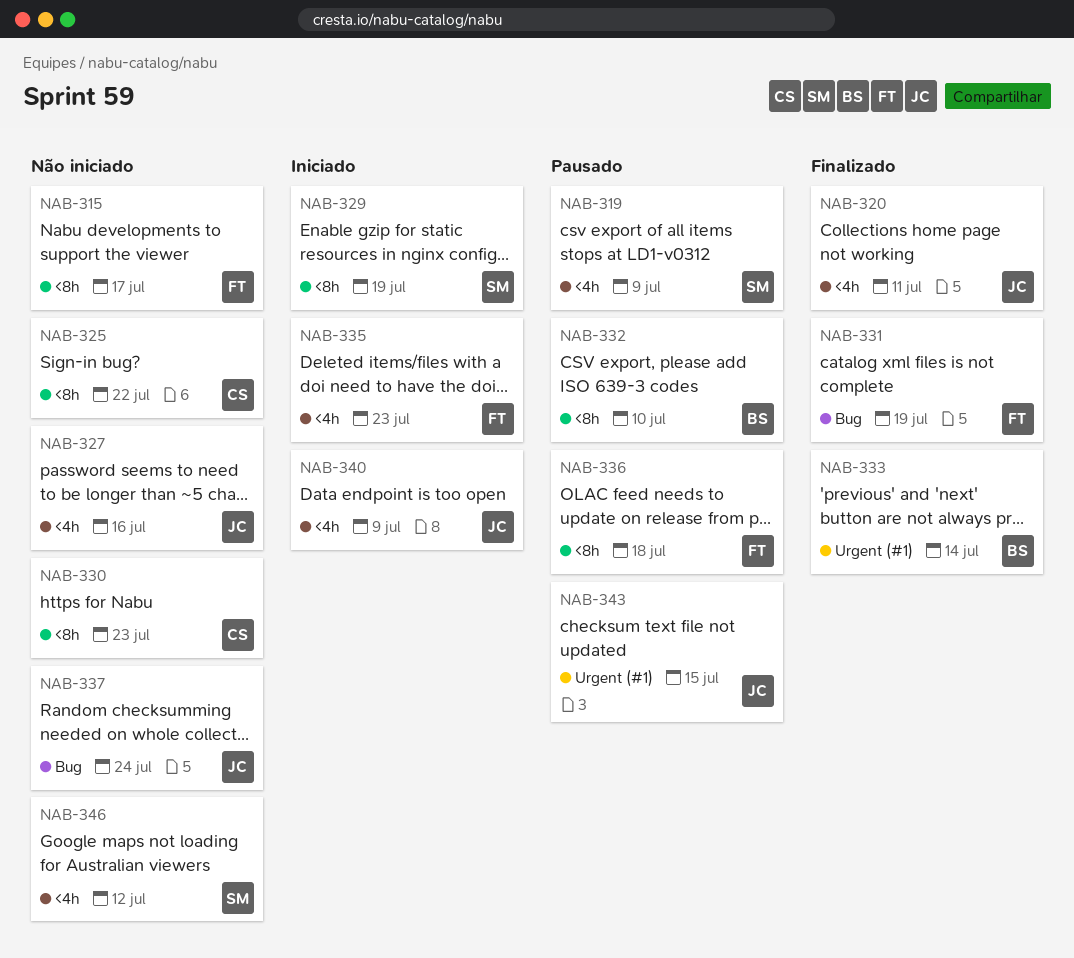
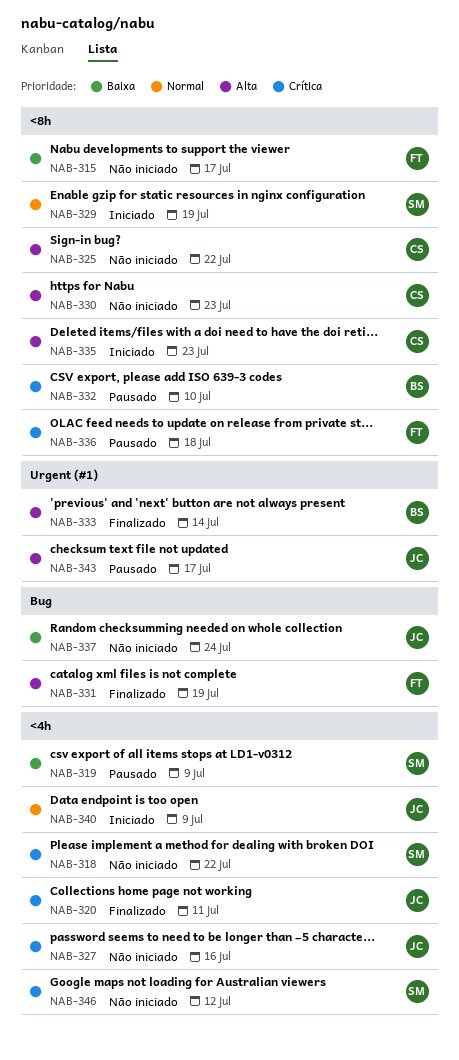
NAB-318: none -> present
NAB-335, owner: FT -> CS
NAB-335, label: <4h -> <8h
NAB-343, due: Jul 15 -> Jul 17

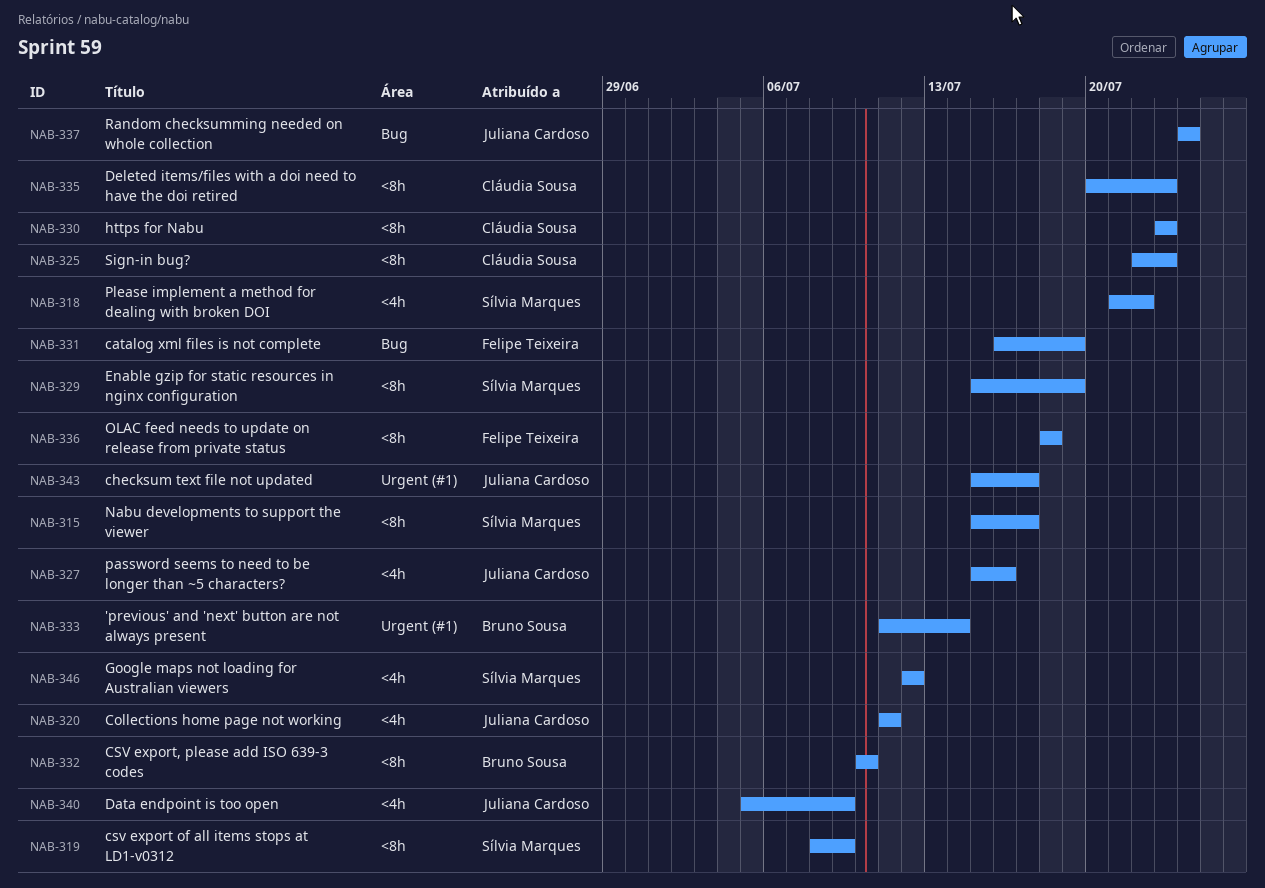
NAB-315, owner: Felipe Teixeira -> Sílvia Marques
NAB-319, label: <4h -> <8h
NAB-325, due: Jul 22 -> Jul 23

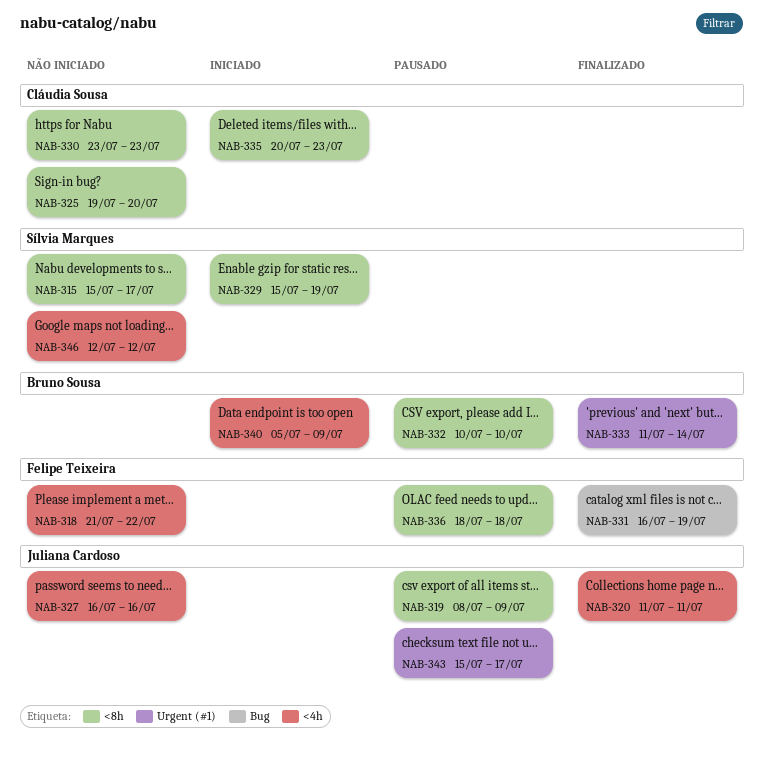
NAB-318, owner: Sílvia Marques -> Felipe Teixeira
NAB-319, owner: Sílvia Marques -> Juliana Cardoso
NAB-325, start: Jul 22 -> Jul 19
NAB-325, due: Jul 23 -> Jul 20
NAB-327, start: Jul 15 -> Jul 16
NAB-337: present -> none
NAB-340, owner: Juliana Cardoso -> Bruno Sousa

